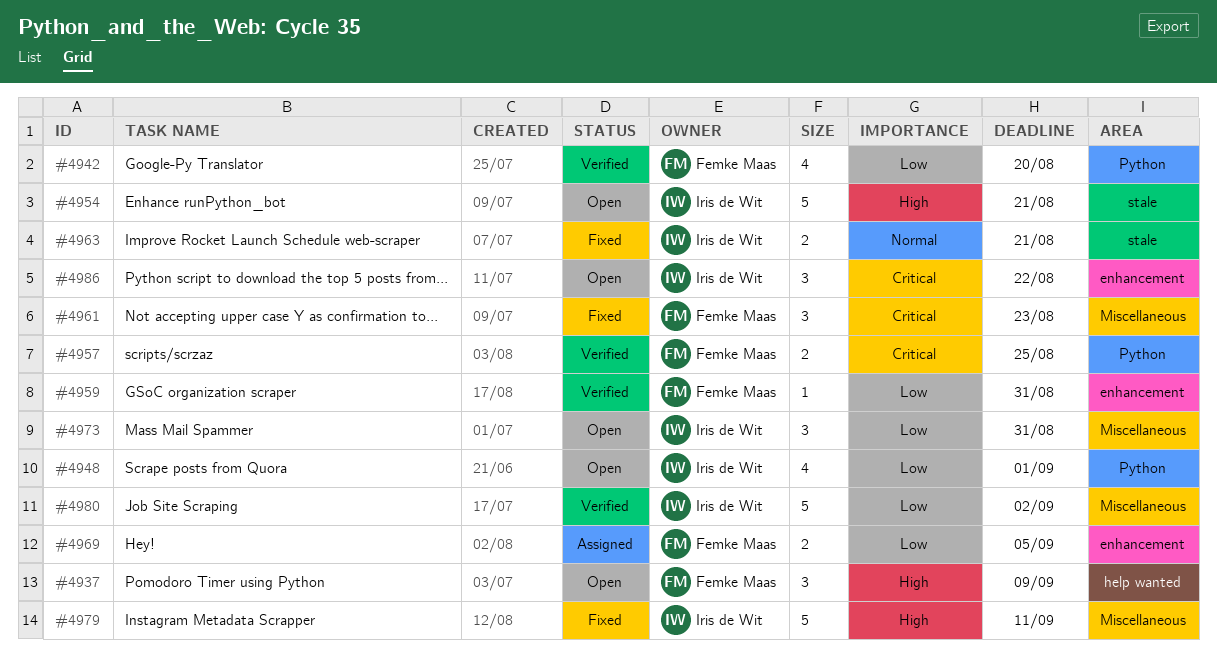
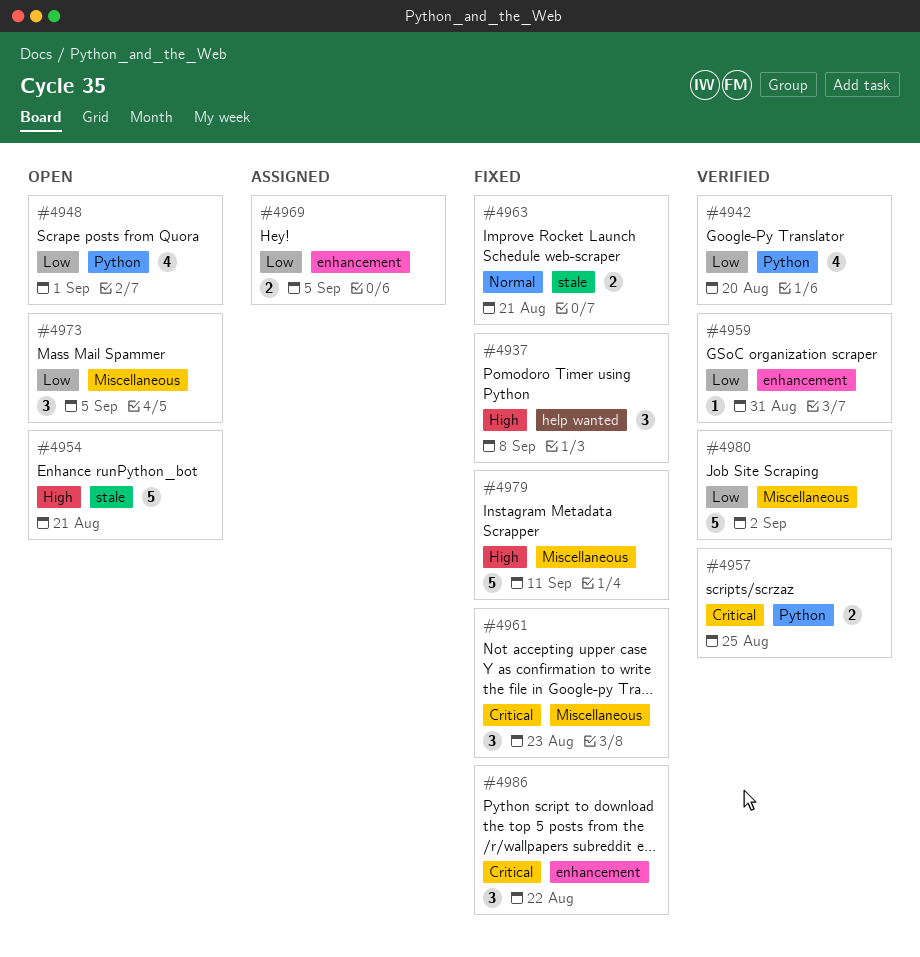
#4937, status: Open -> Fixed
#4937, due: Sep 9 -> Sep 8
#4973, due: Aug 31 -> Sep 5
#4986, status: Open -> Fixed

